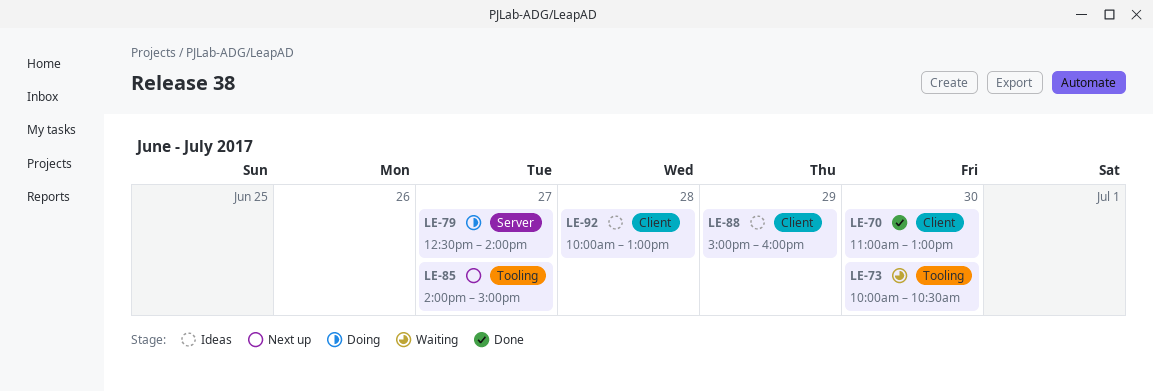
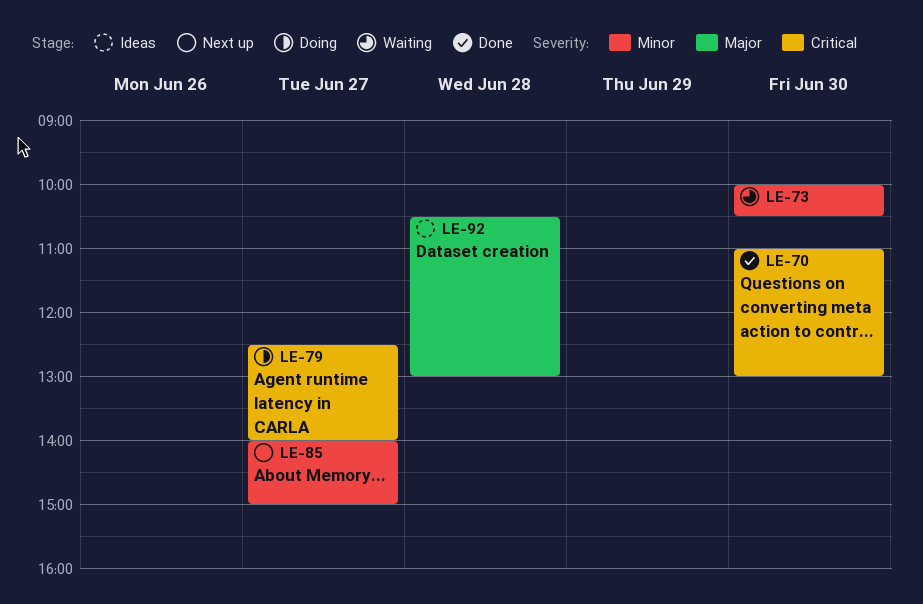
LE-88: present -> none
LE-92, begins: 10:00 -> 10:30

